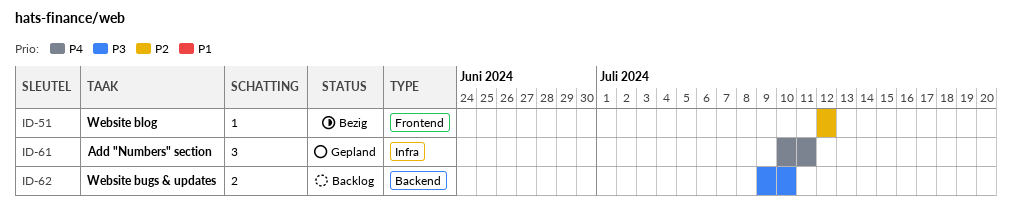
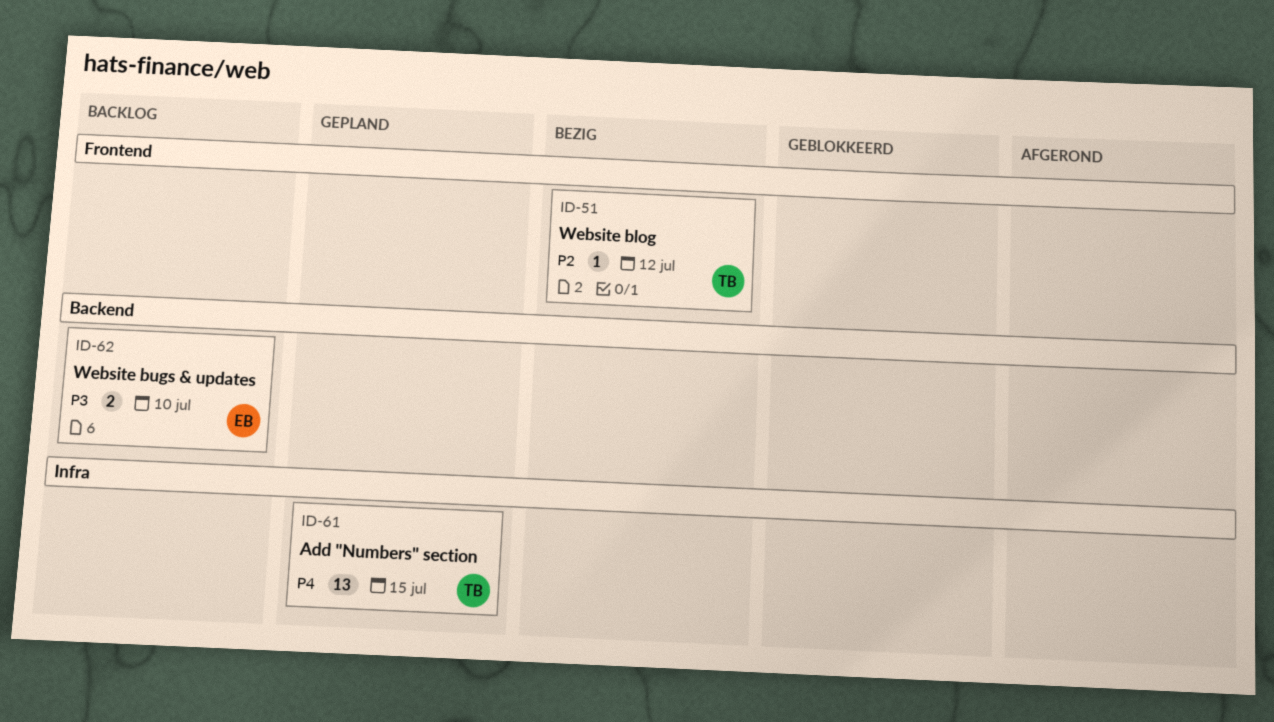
ID-61, estimate: 3 -> 13
ID-61, due: Jul 11 -> Jul 15

